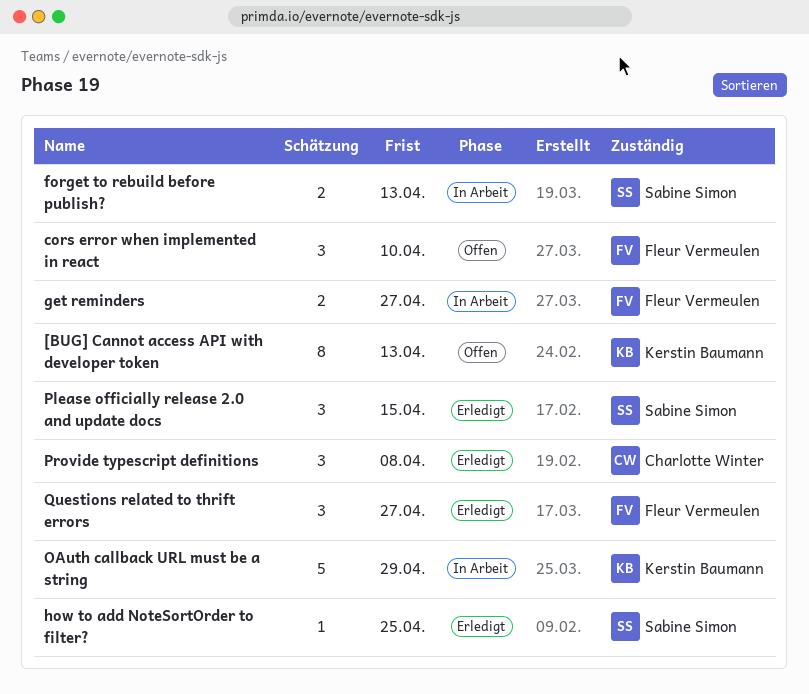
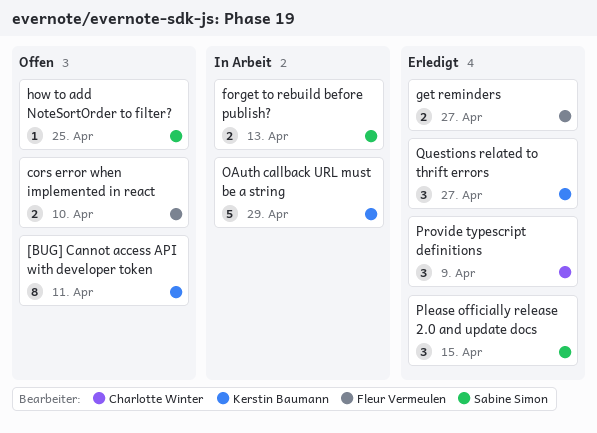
[BUG] Cannot access API with developer token, due: Apr 13 -> Apr 11
cors error when implemented in react, estimate: 3 -> 2
get reminders, status: In Arbeit -> Erledigt
how to add NoteSortOrder to filter?, status: Erledigt -> Offen
Provide typescript definitions, due: Apr 8 -> Apr 9
Questions related to thrift errors, owner: Fleur Vermeulen -> Kerstin Baumann

